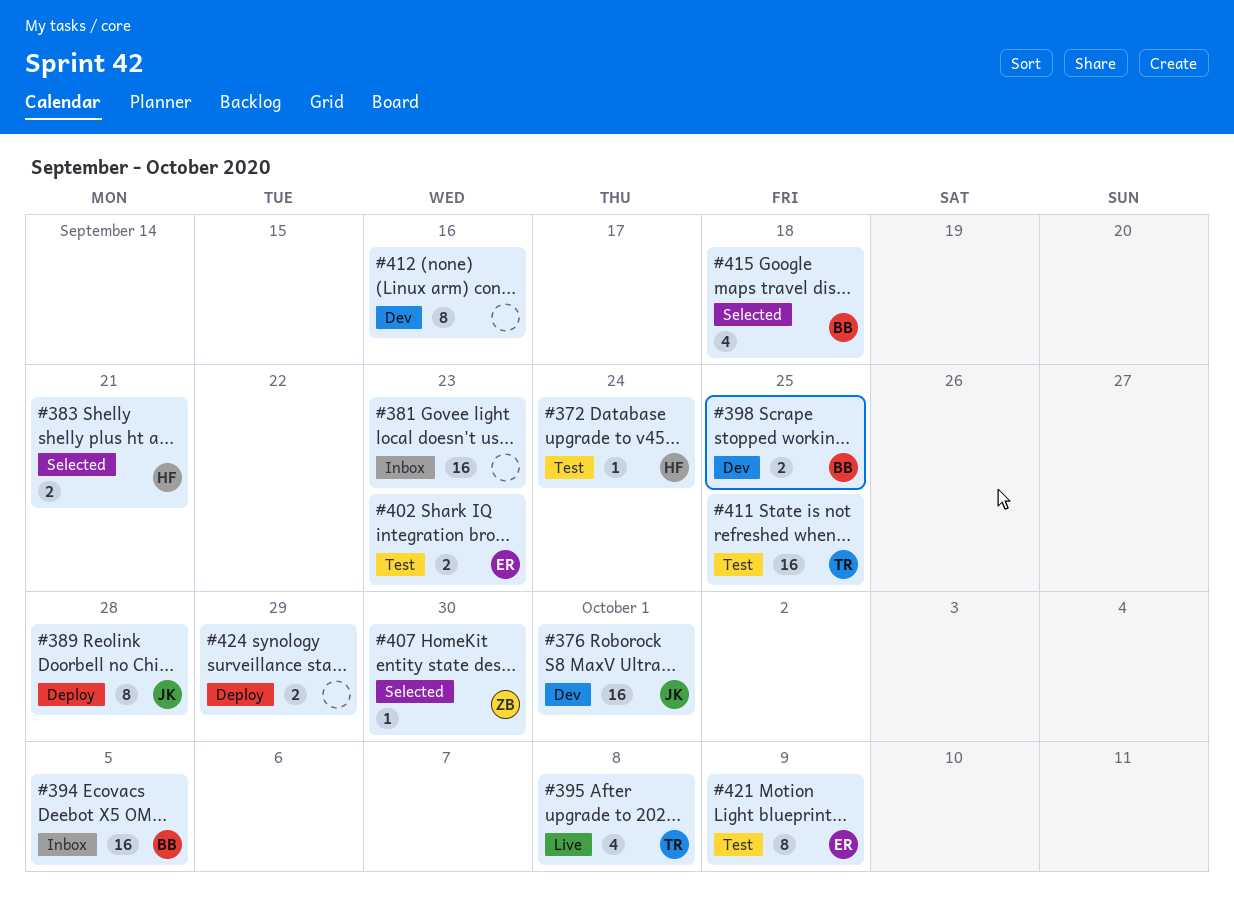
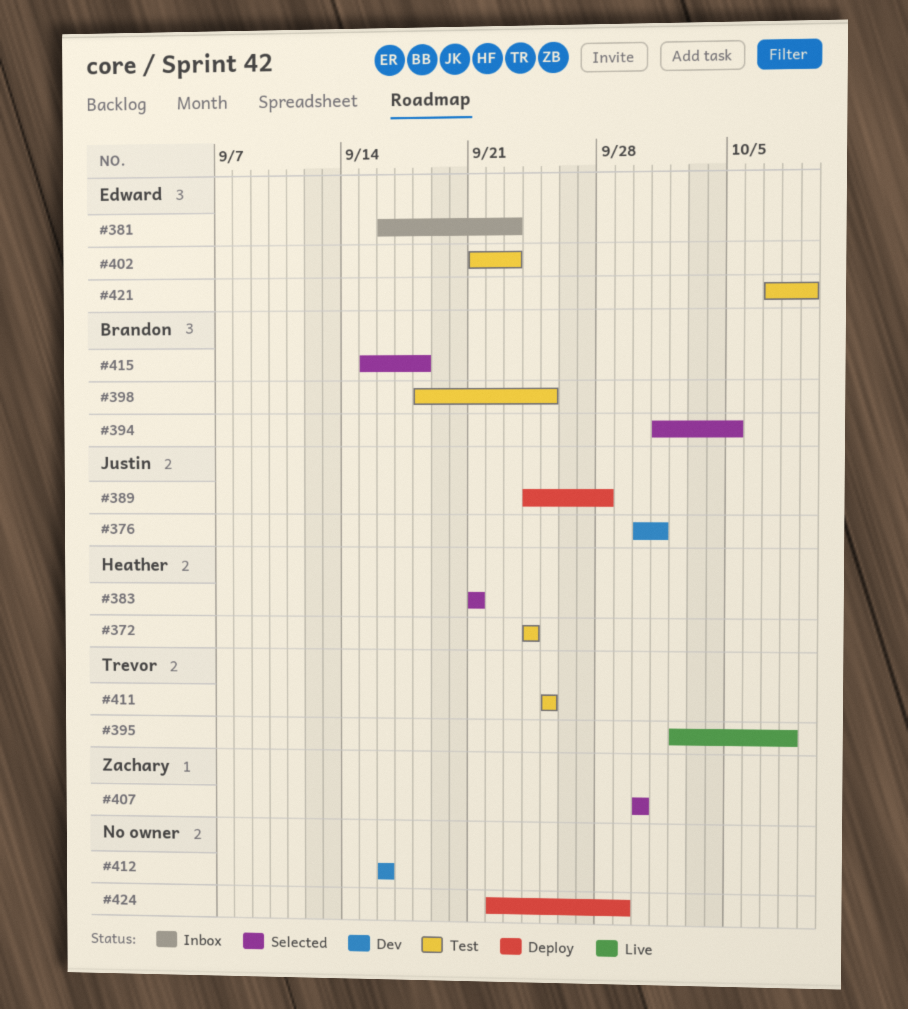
#381, owner: none -> Edward
#394, status: Inbox -> Selected
#398, status: Dev -> Test

